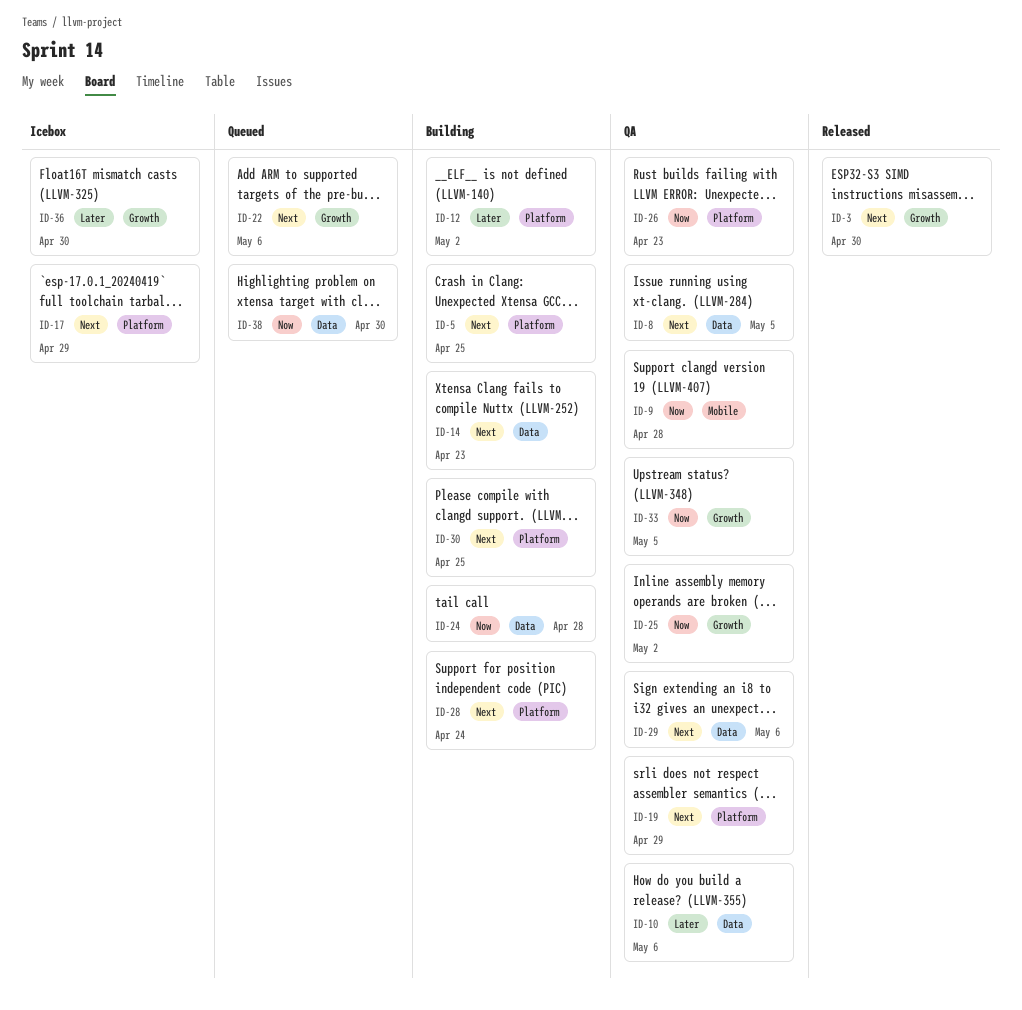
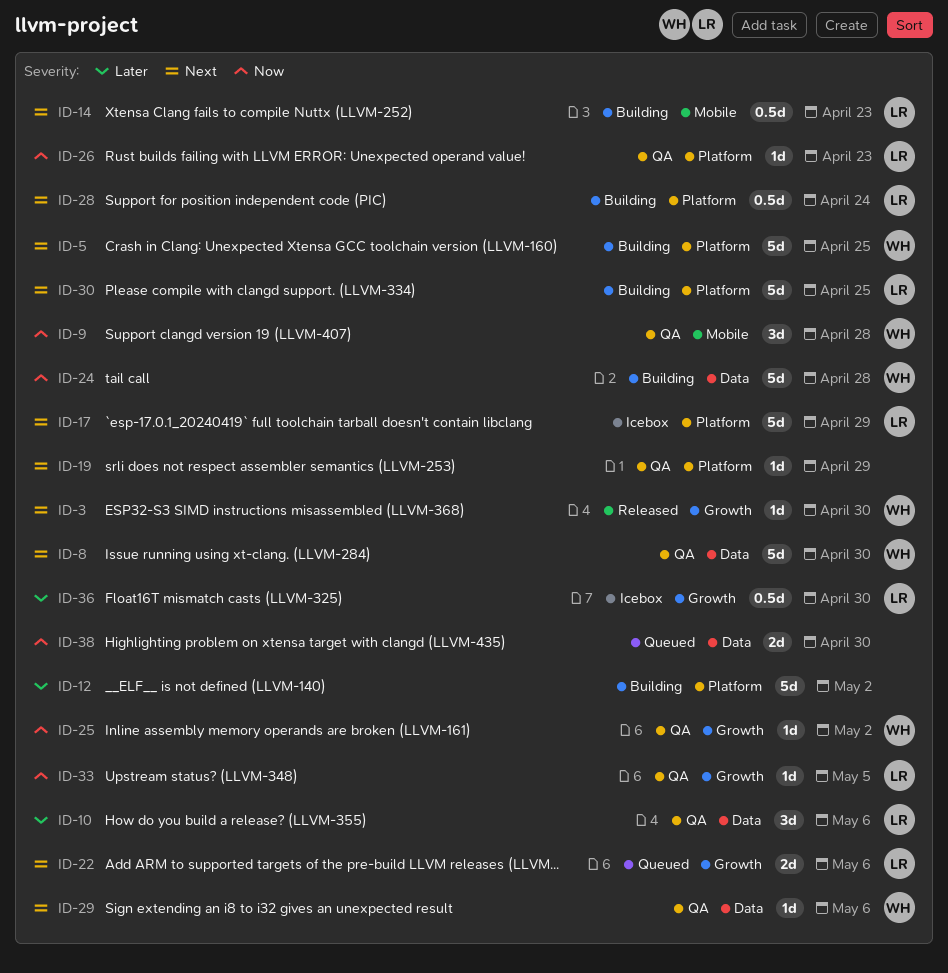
ID-8, due: May 5 -> Apr 30
ID-14, label: Data -> Mobile

